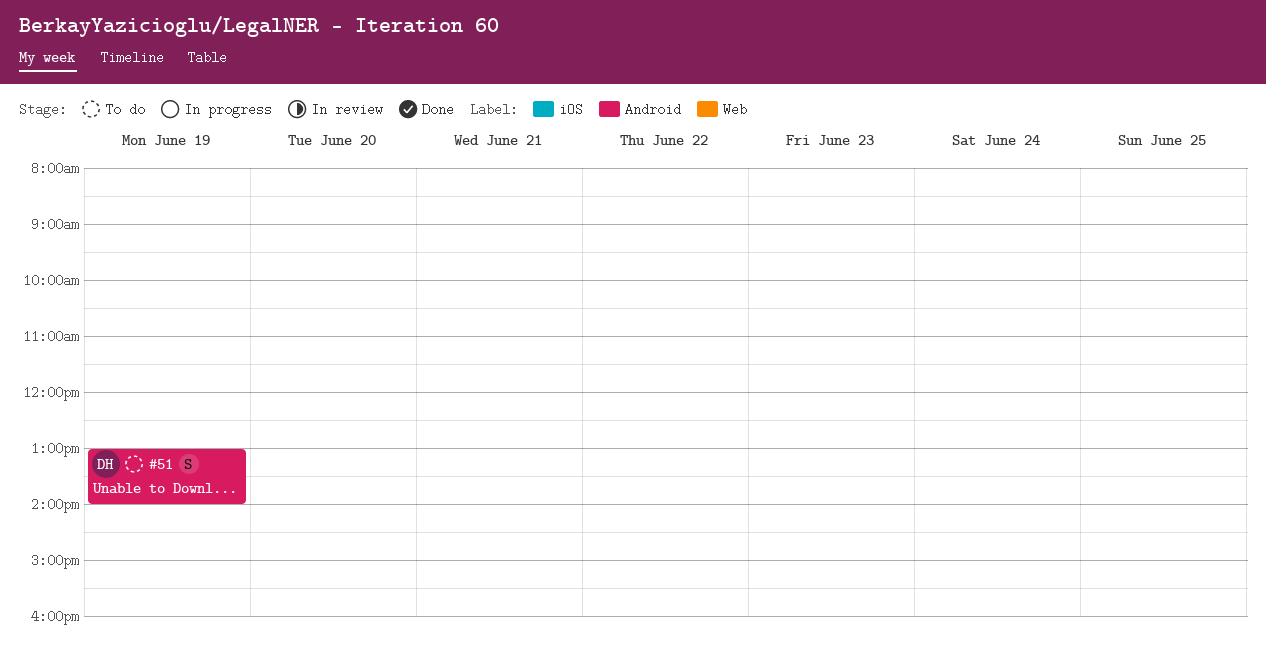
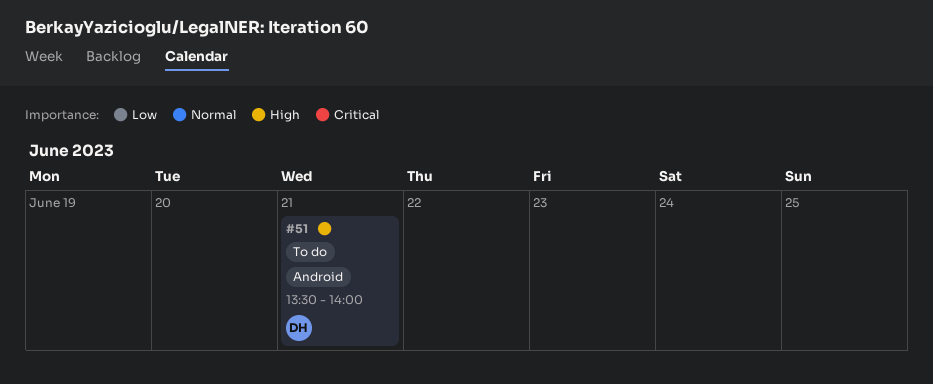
#51, day: Jun 19 -> Jun 21
#51, begins: 13:00 -> 13:30

